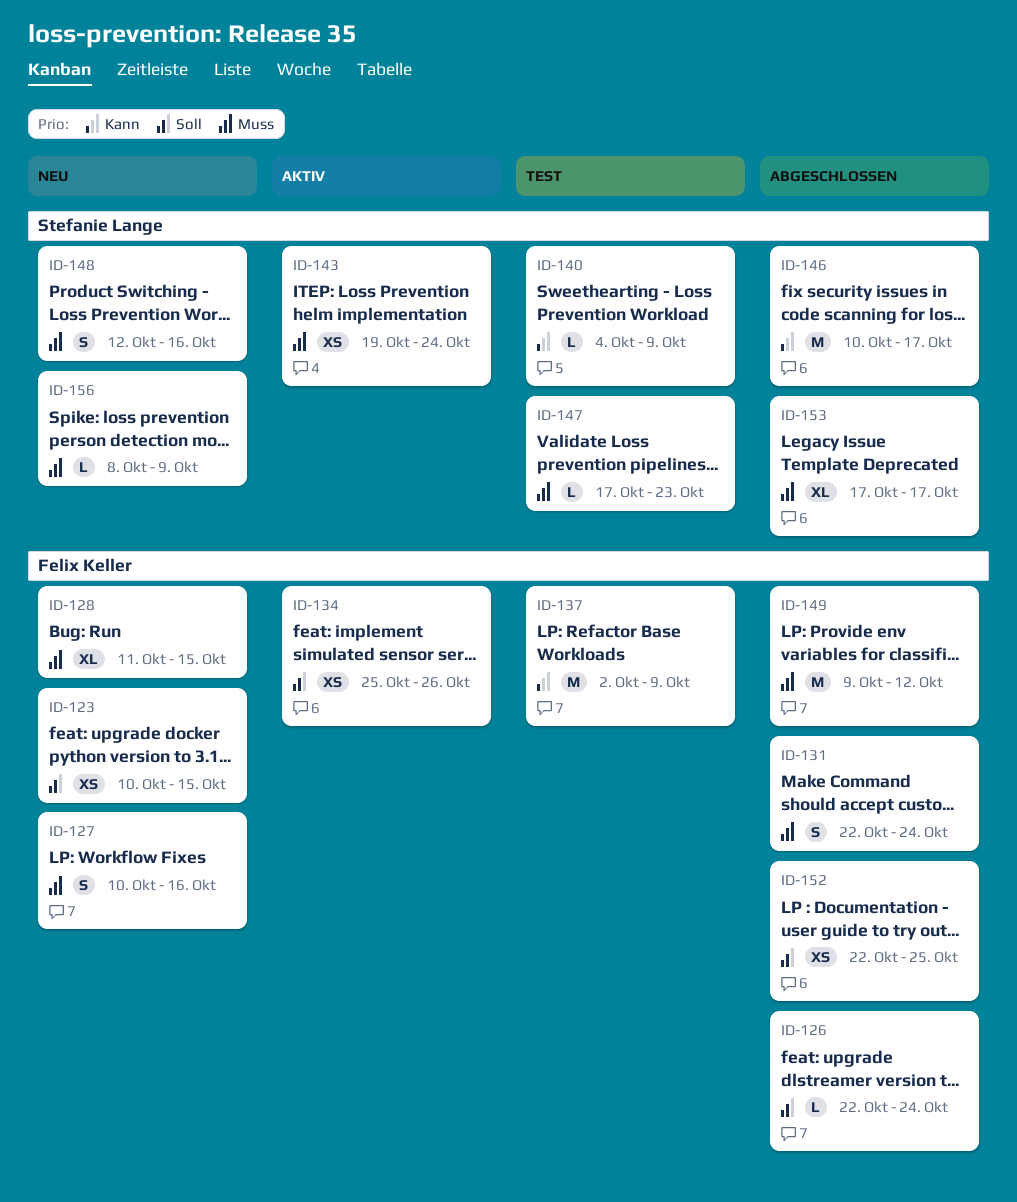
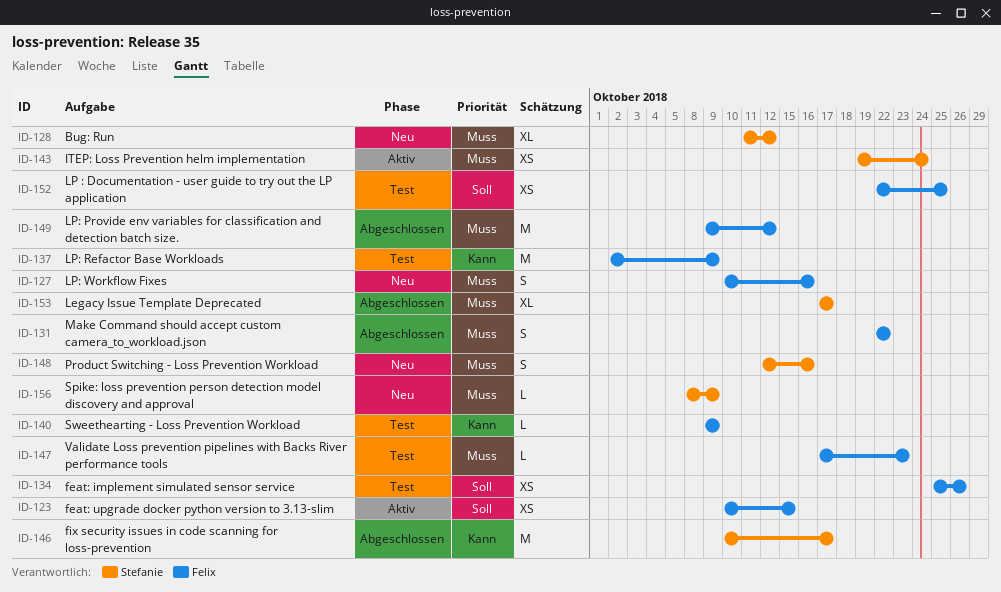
ID-123, status: Neu -> Aktiv
ID-126: present -> none
ID-128, owner: Felix Keller -> Stefanie Lange
ID-128, due: Oct 15 -> Oct 12
ID-131, due: Oct 24 -> Oct 22
ID-134, status: Aktiv -> Test
ID-140, owner: Stefanie Lange -> Felix Keller
ID-140, start: Oct 4 -> Oct 9
ID-147, owner: Stefanie Lange -> Felix Keller
ID-152, status: Abgeschlossen -> Test

